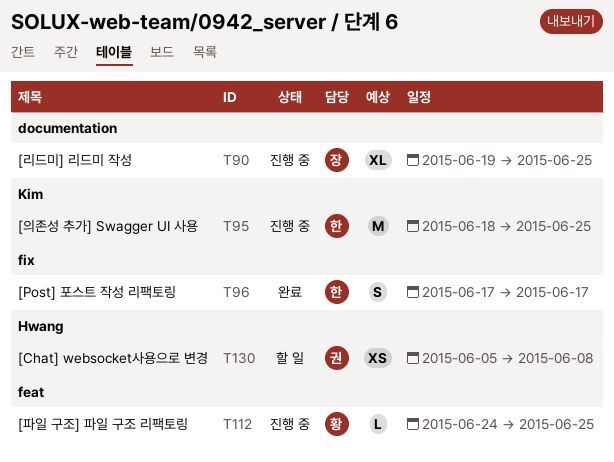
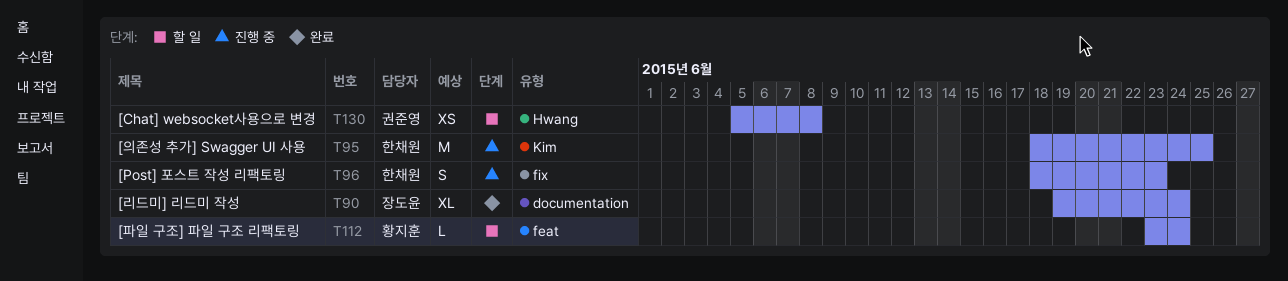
T90, status: 진행 중 -> 완료
T90, due: Jun 25 -> Jun 24
T96, status: 완료 -> 진행 중
T96, start: Jun 17 -> Jun 18
T96, due: Jun 17 -> Jun 23
T112, status: 진행 중 -> 할 일
T112, start: Jun 24 -> Jun 23
T112, due: Jun 25 -> Jun 24

